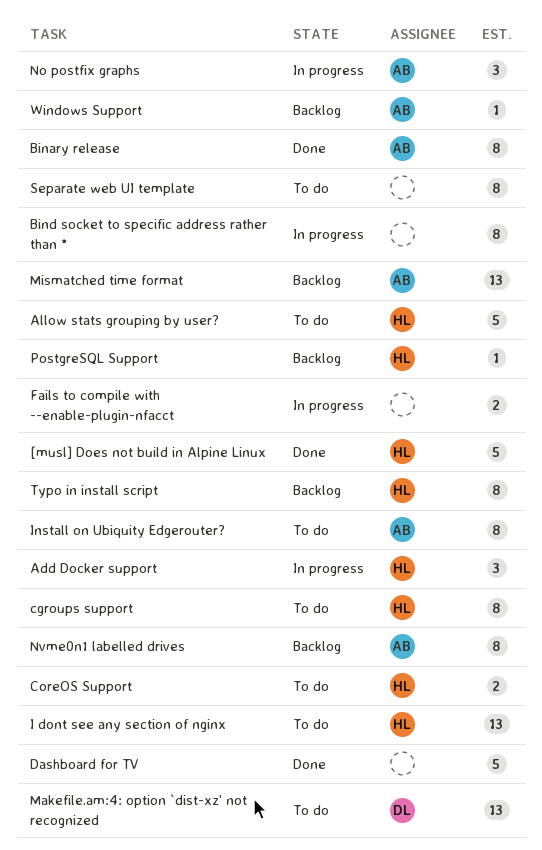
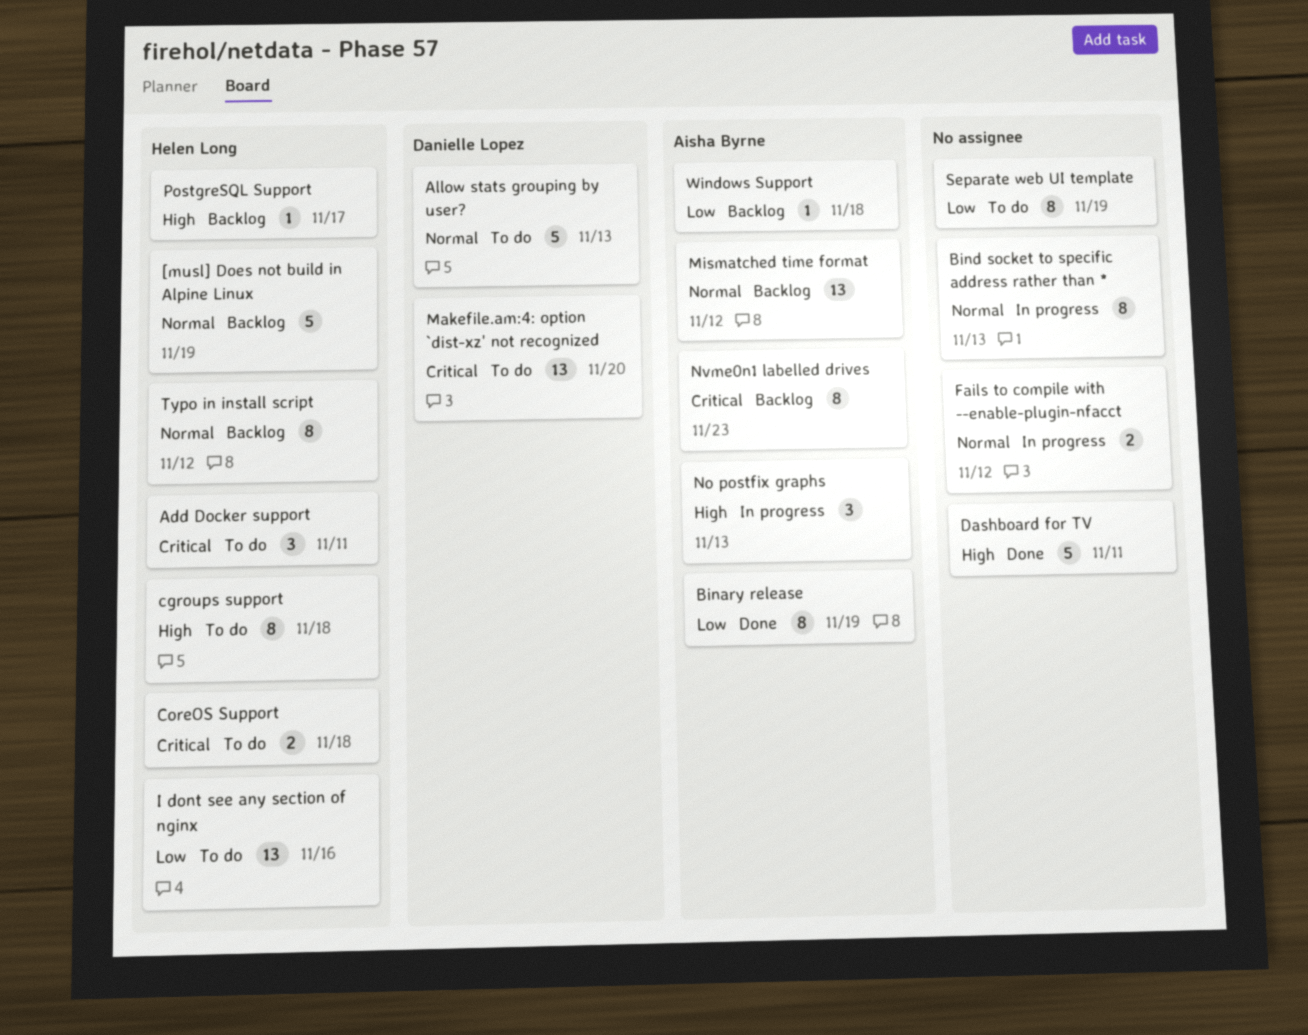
[musl] Does not build in Alpine Linux, status: Done -> Backlog
Add Docker support, status: In progress -> To do
Allow stats grouping by user?, owner: Helen Long -> Danielle Lopez
Install on Ubiquity Edgerouter?: present -> none

